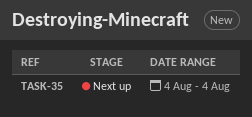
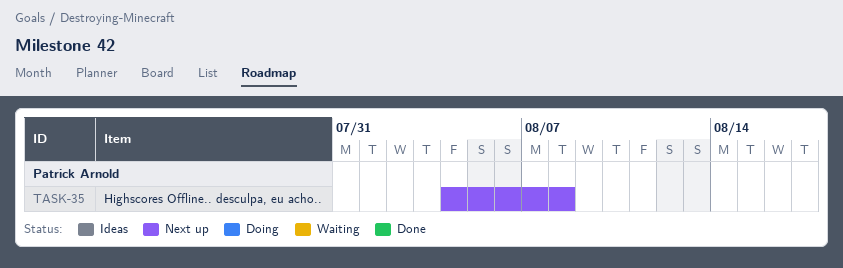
TASK-35, due: Aug 4 -> Aug 8

